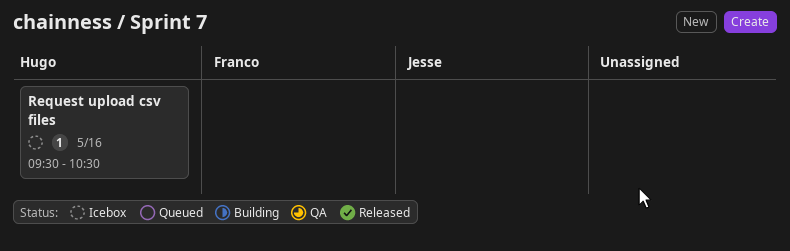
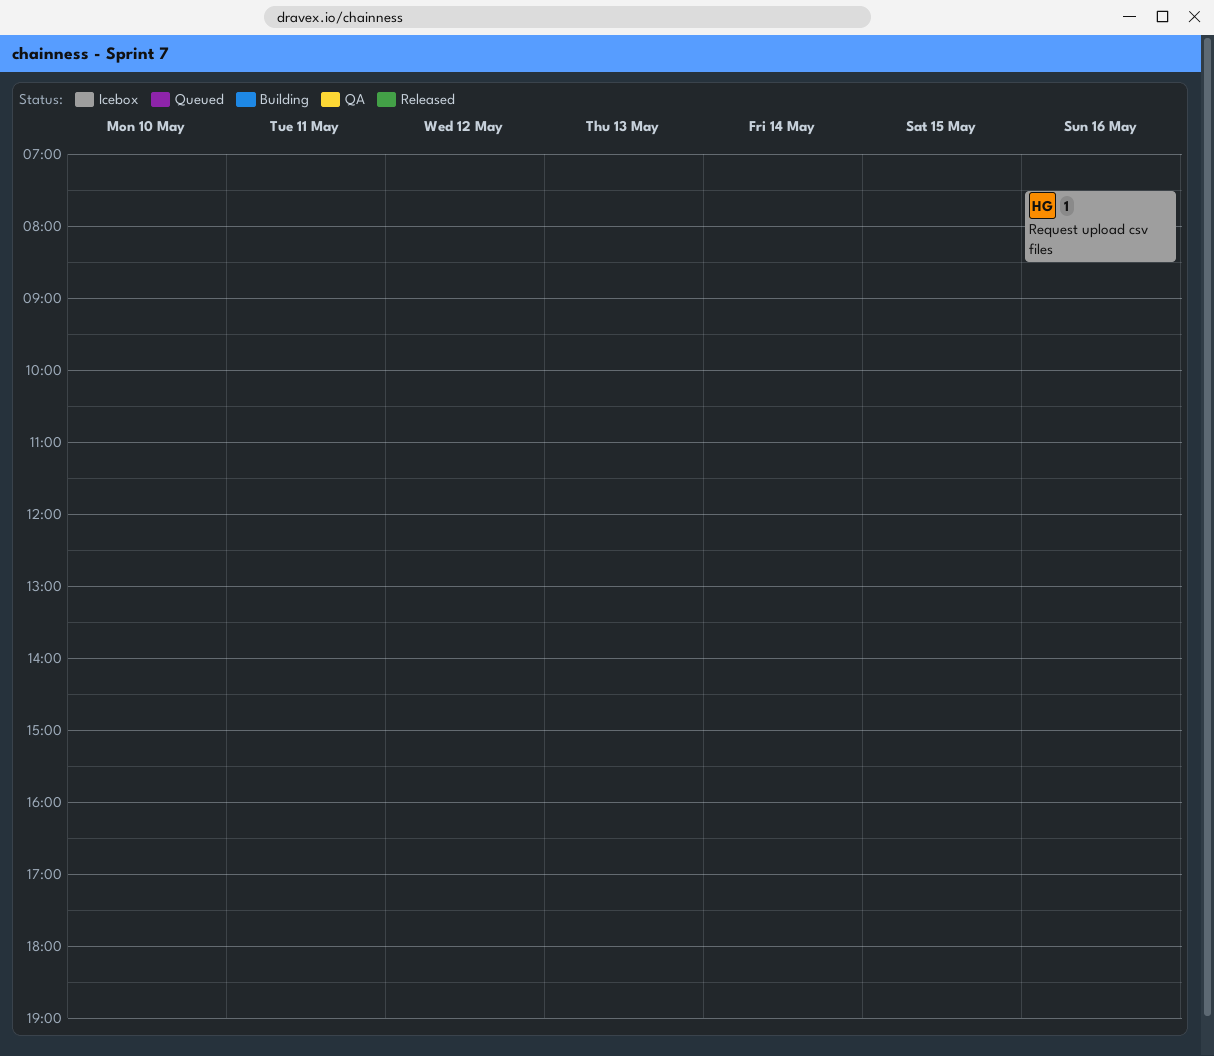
Request upload csv files, begins: 09:30 -> 07:30
Request upload csv files, ends: 10:30 -> 08:30

